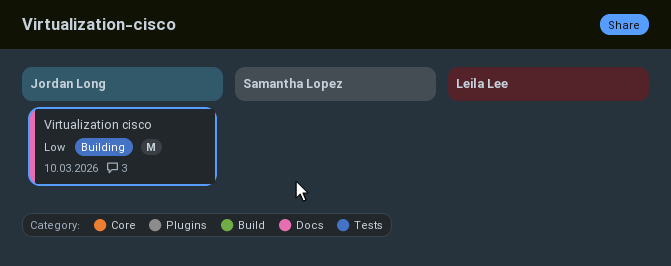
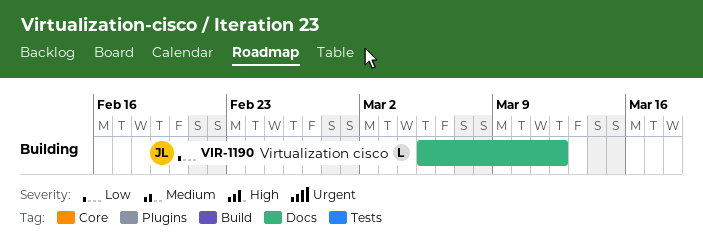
Virtualization cisco, estimate: M -> L
Virtualization cisco, due: Mar 10 -> Mar 12

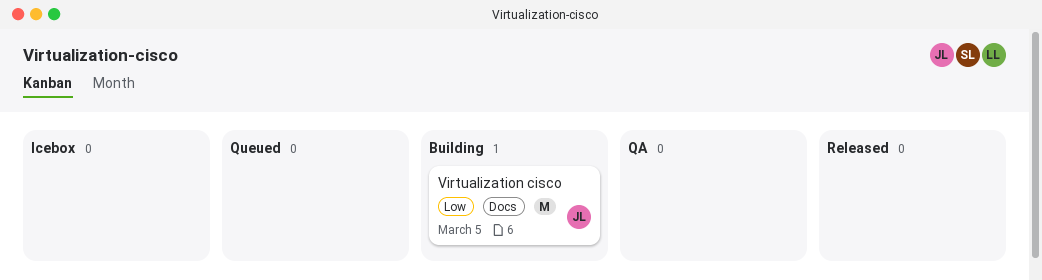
Virtualization cisco, estimate: L -> M
Virtualization cisco, due: Mar 12 -> Mar 5

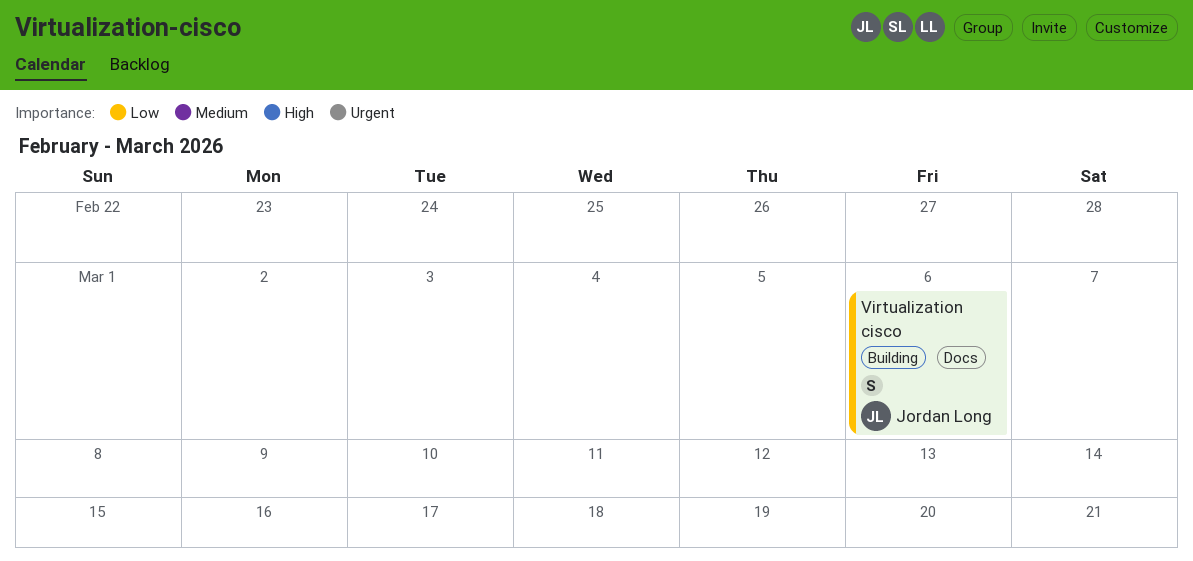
Virtualization cisco, estimate: M -> S
Virtualization cisco, due: Mar 5 -> Mar 6

